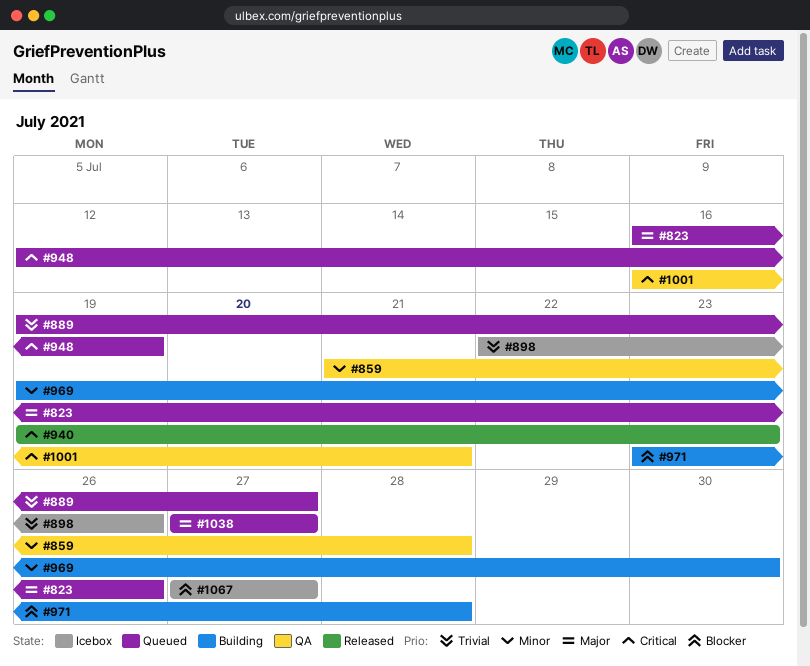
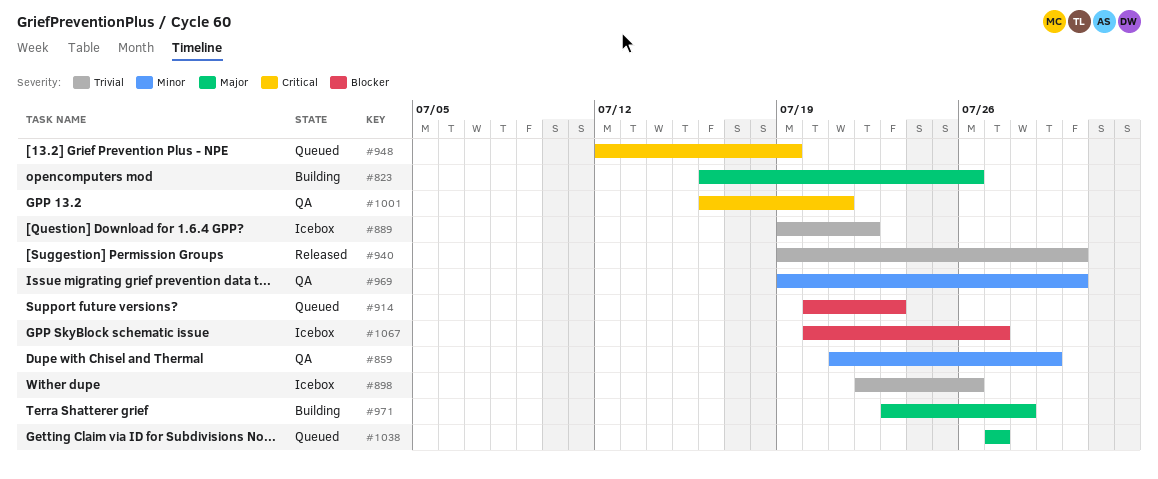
#823, status: Queued -> Building
#859, due: Jul 28 -> Jul 29
#889, status: Queued -> Icebox
#889, due: Jul 27 -> Jul 22
#914: none -> present
#940, priority: Critical -> Trivial
#940, due: Jul 23 -> Jul 30
#969, status: Building -> QA
#971, priority: Blocker -> Major
#1067, start: Jul 27 -> Jul 20

